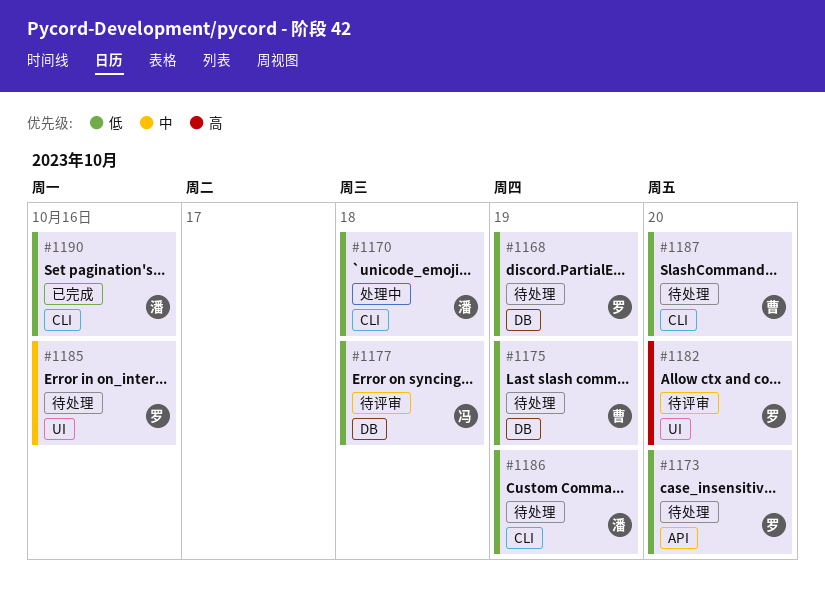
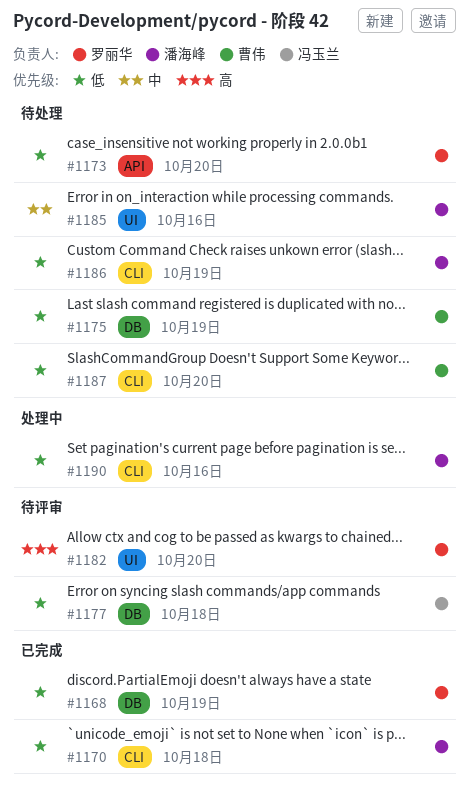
#1168, status: 待处理 -> 已完成
#1170, status: 处理中 -> 已完成
#1185, owner: 罗丽华 -> 潘海峰
#1190, status: 已完成 -> 处理中

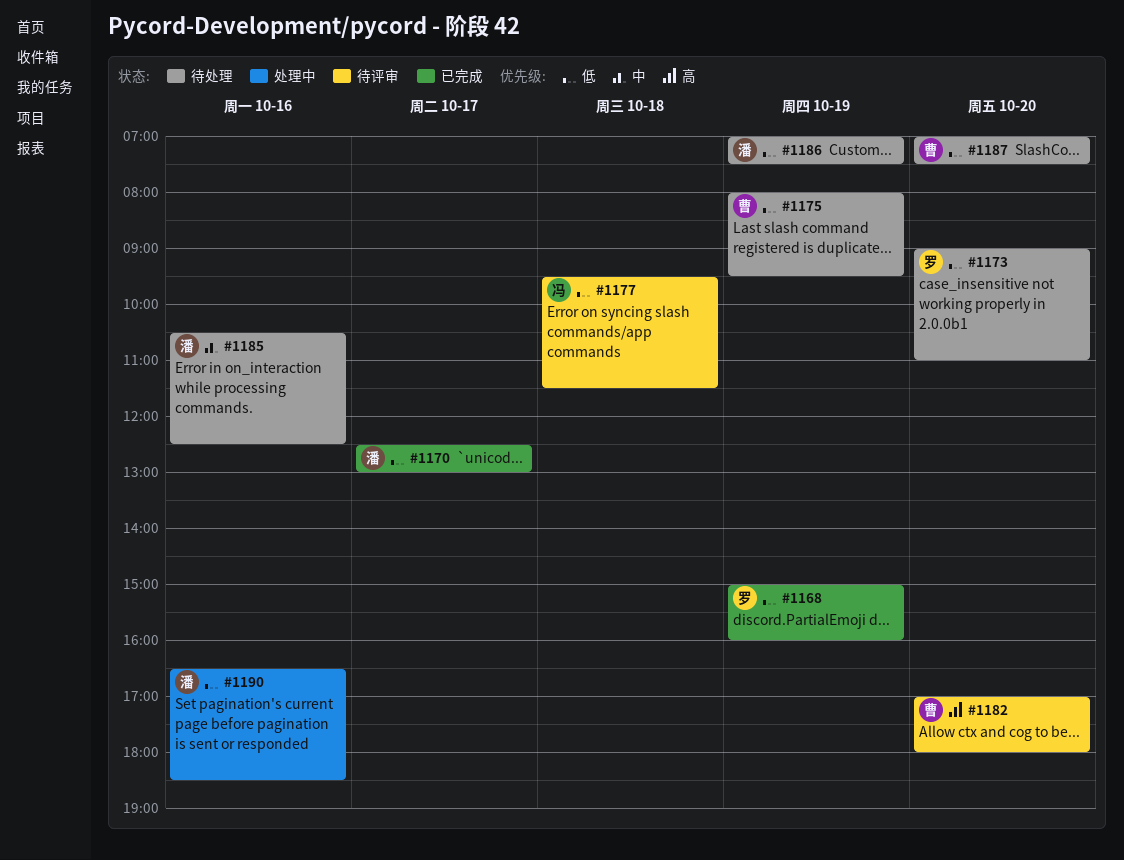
#1170, day: Oct 18 -> Oct 17
#1182, owner: 罗丽华 -> 曹伟

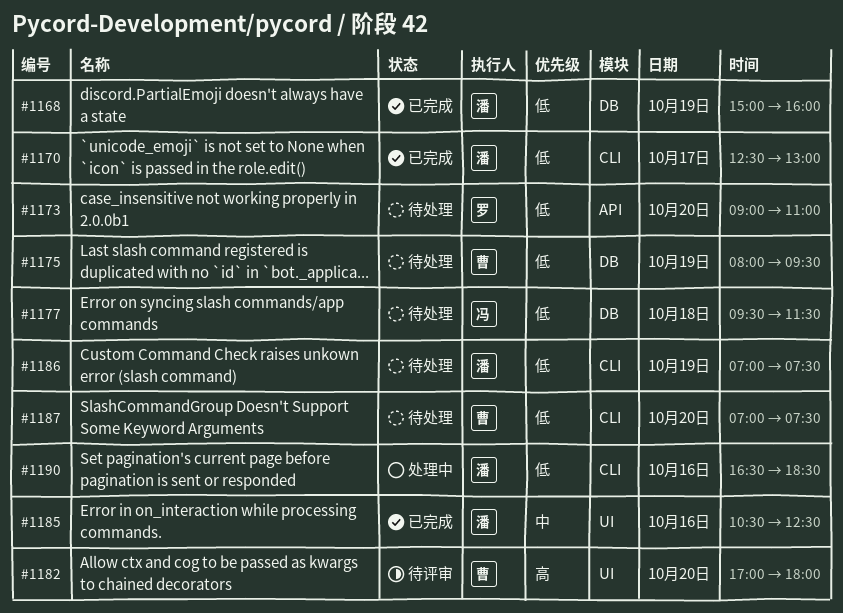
#1168, owner: 罗 -> 潘
#1177, status: 待评审 -> 待处理
#1185, status: 待处理 -> 已完成

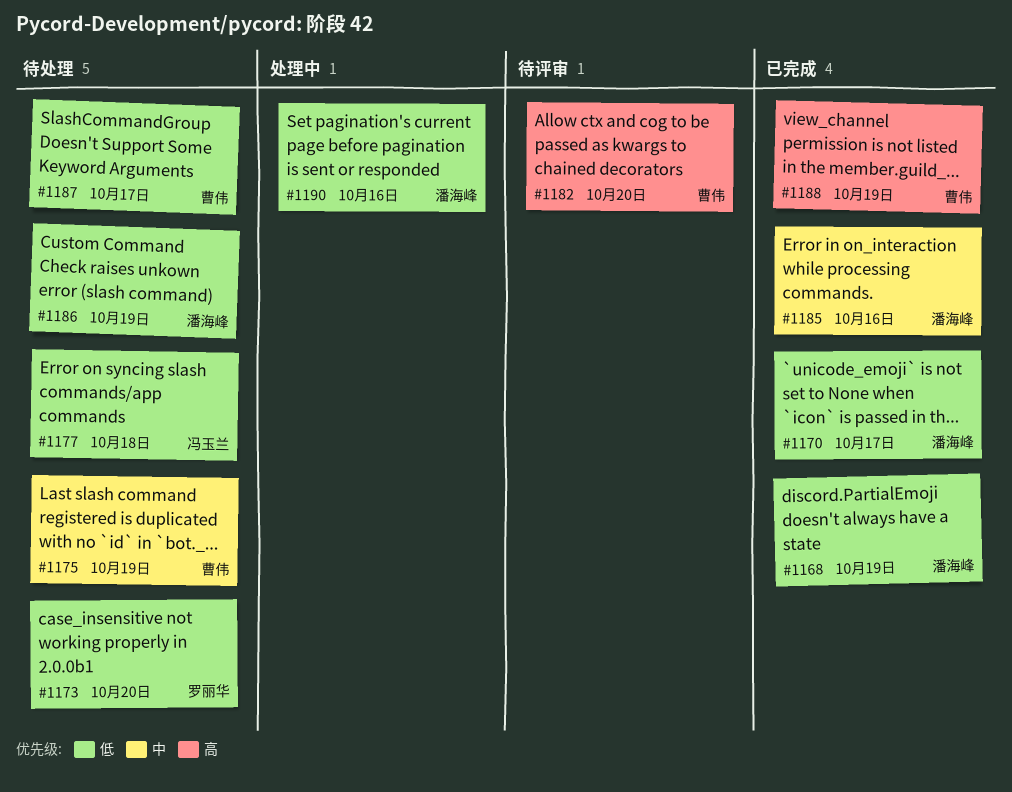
#1175, priority: 低 -> 中
#1187, day: Oct 20 -> Oct 17
#1188: none -> present

